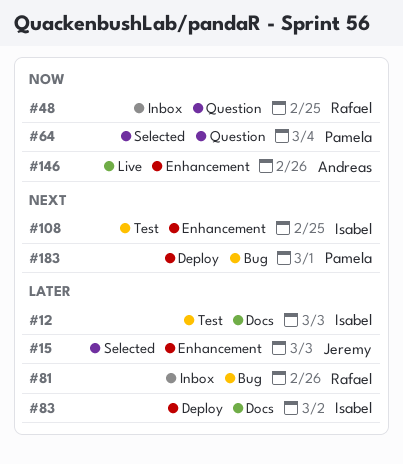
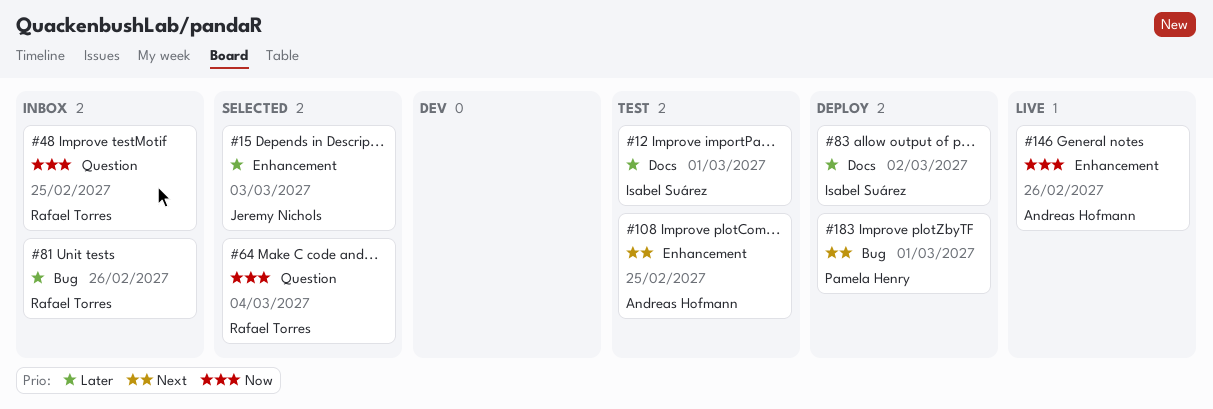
#12, due: Mar 3 -> Mar 1
#64, owner: Pamela Henry -> Rafael Torres
#108, owner: Isabel Suárez -> Andreas Hofmann

